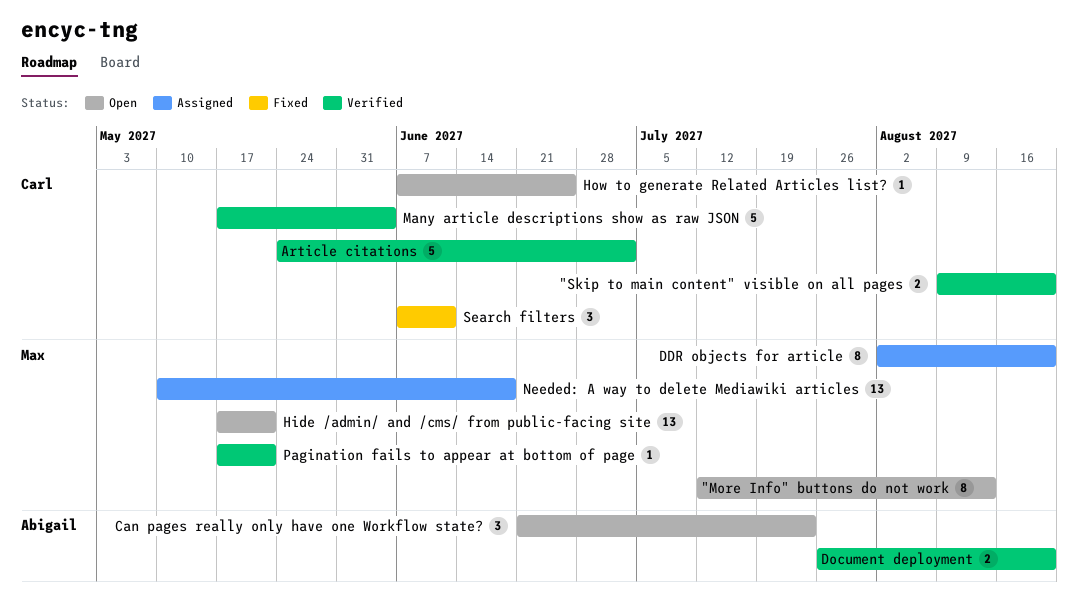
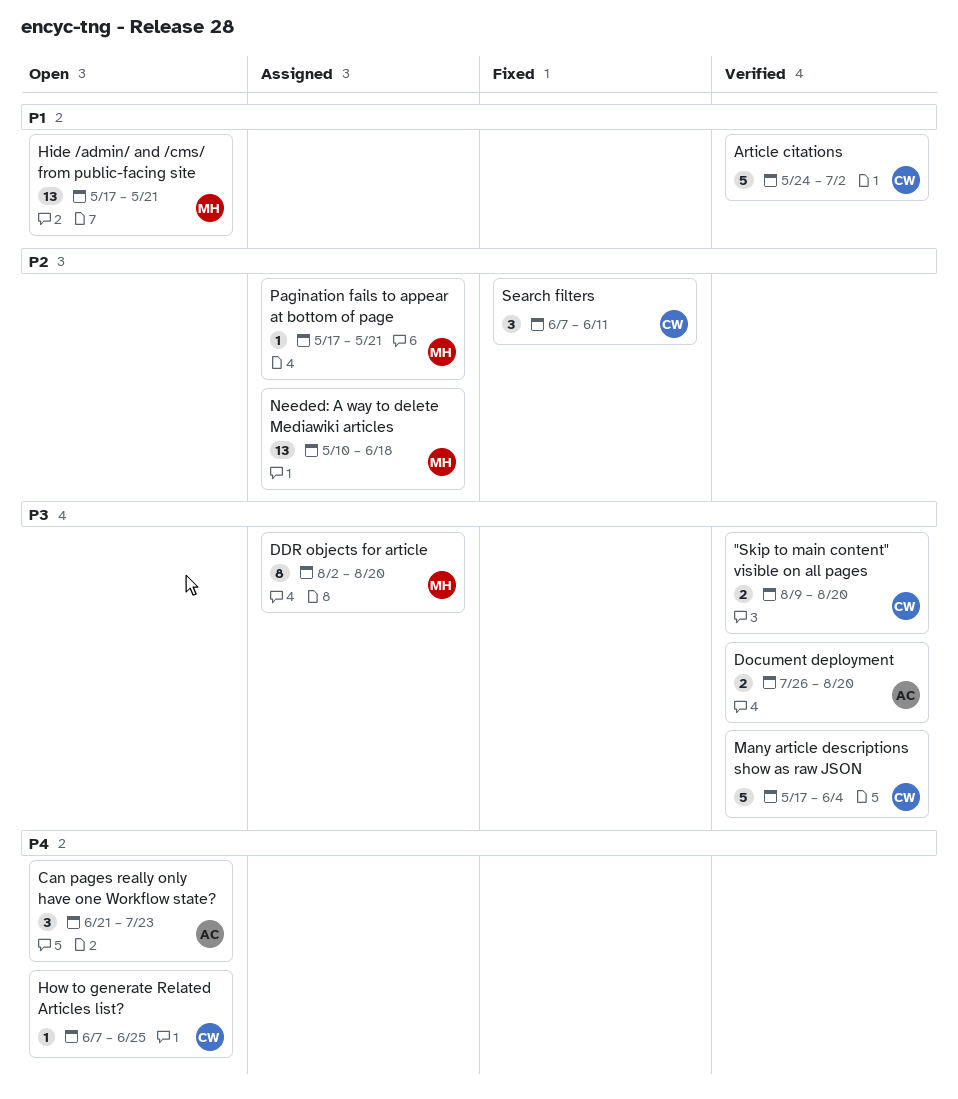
"More Info" buttons do not work: present -> none
Pagination fails to appear at bottom of page, status: Verified -> Assigned

